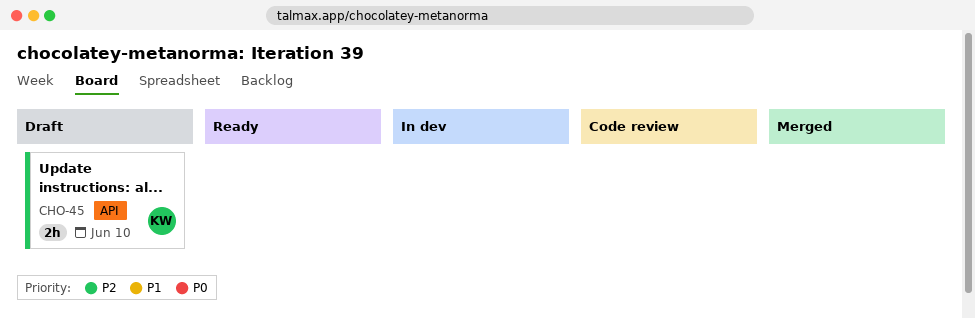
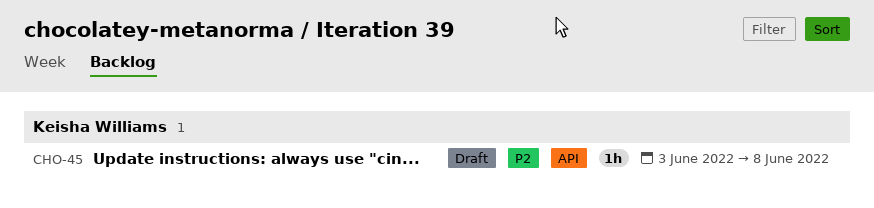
CHO-45, estimate: 2h -> 1h
CHO-45, due: Jun 10 -> Jun 8

